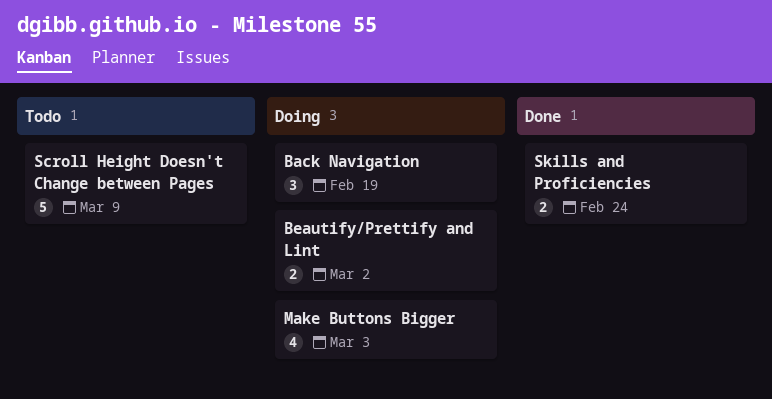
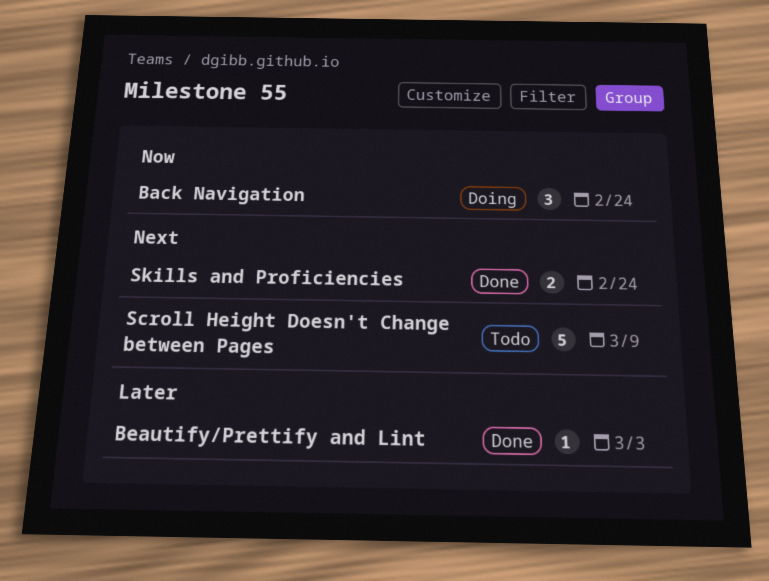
Back Navigation, due: Feb 19 -> Feb 24
Beautify/Prettify and Lint, status: Doing -> Done
Beautify/Prettify and Lint, estimate: 2 -> 1
Beautify/Prettify and Lint, due: Mar 2 -> Mar 3
Make Buttons Bigger: present -> none

